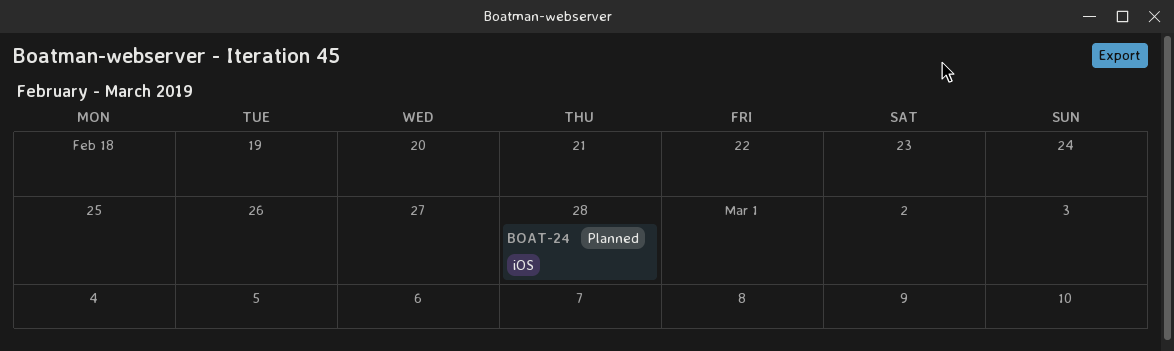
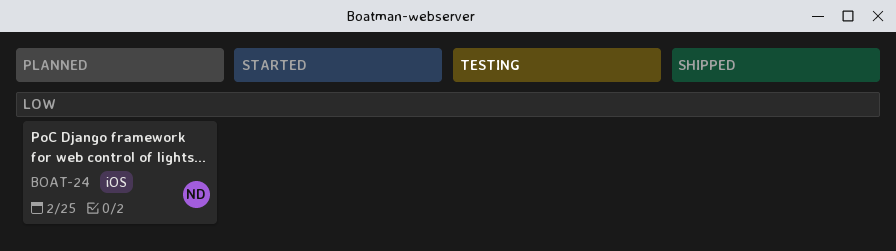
BOAT-24, due: Feb 28 -> Feb 25

